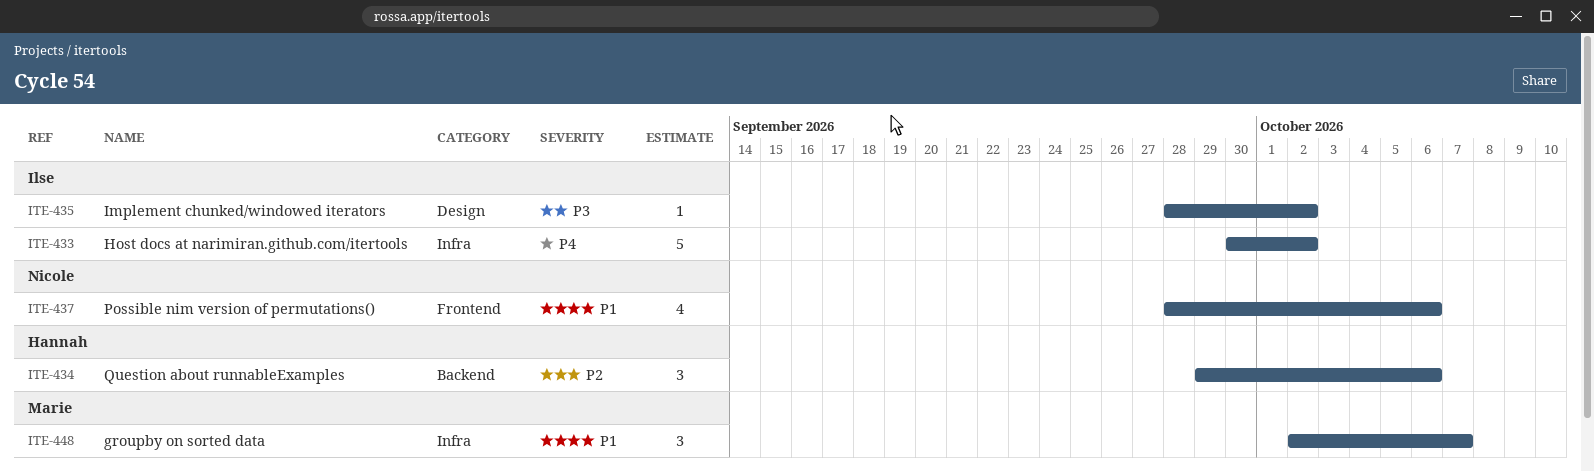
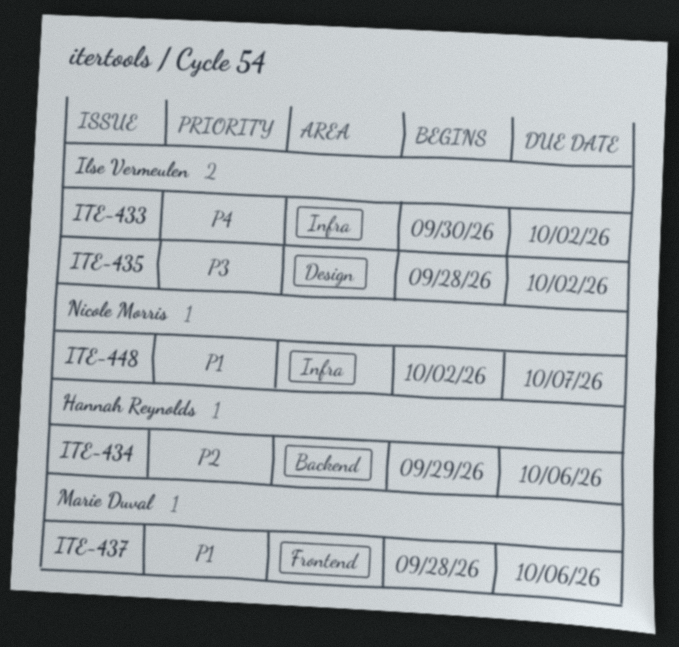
ITE-437, owner: Nicole Morris -> Marie Duval
ITE-448, owner: Marie Duval -> Nicole Morris

